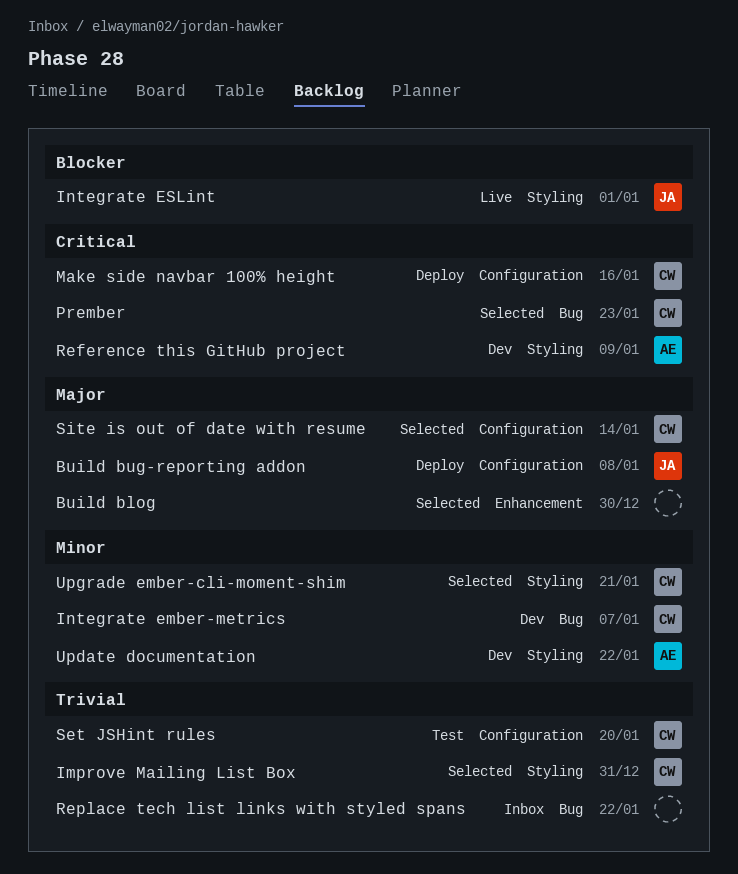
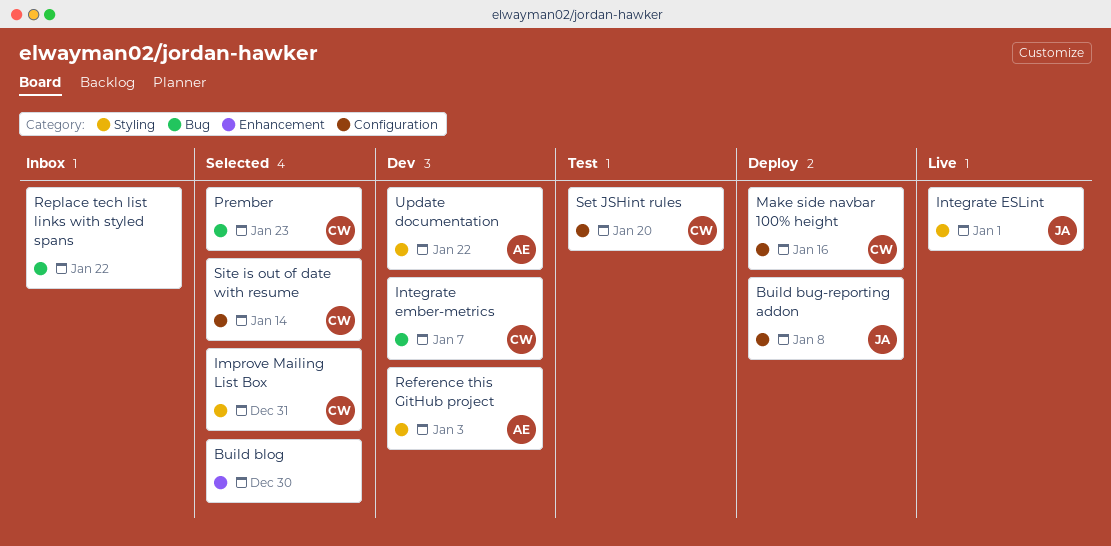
Reference this GitHub project, due: Jan 9 -> Jan 3
Upgrade ember-cli-moment-shim: present -> none

